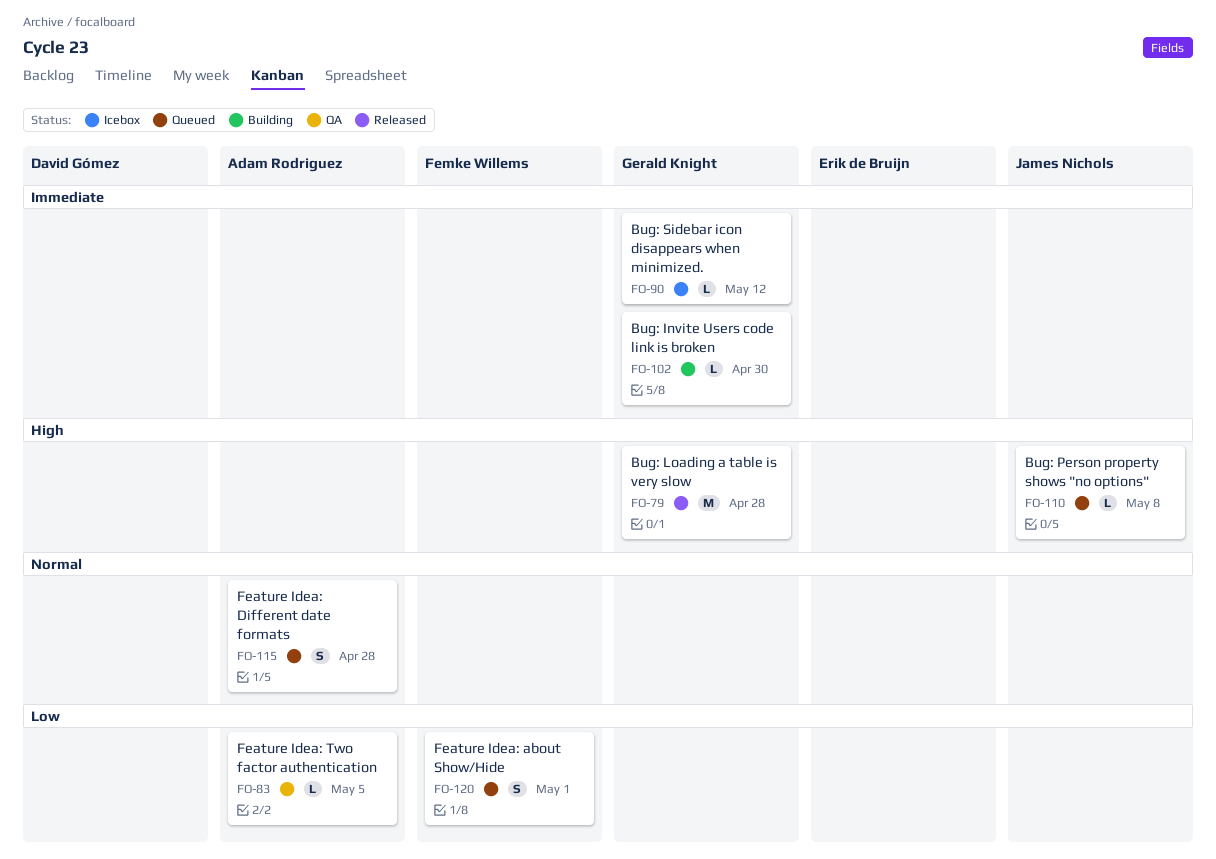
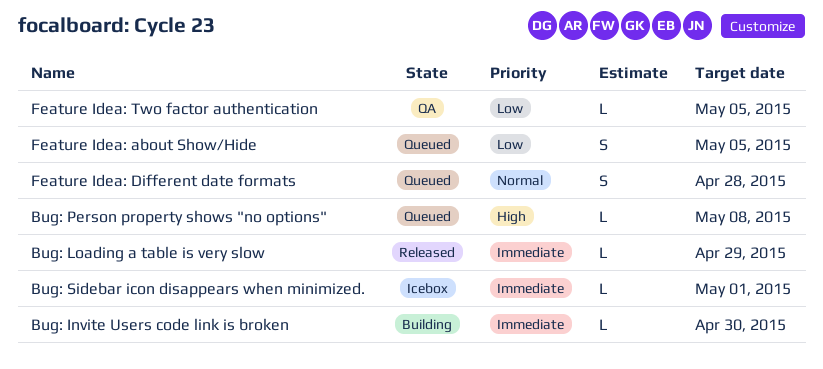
Bug: Loading a table is very slow, priority: High -> Immediate
Bug: Loading a table is very slow, estimate: M -> L
Bug: Loading a table is very slow, due: Apr 28 -> Apr 29
Bug: Sidebar icon disappears when minimized., due: May 12 -> May 1
Feature Idea: about Show/Hide, due: May 1 -> May 5

